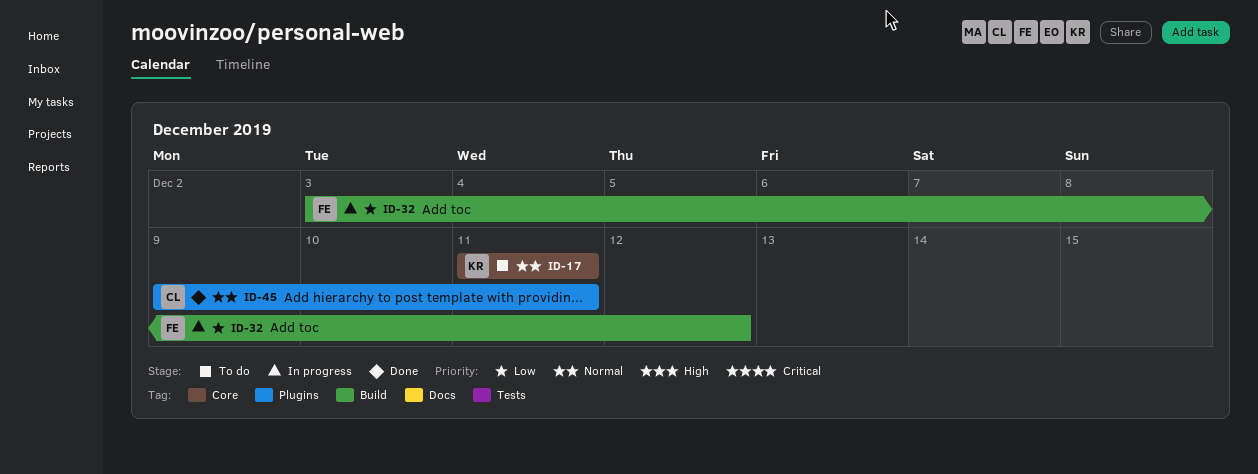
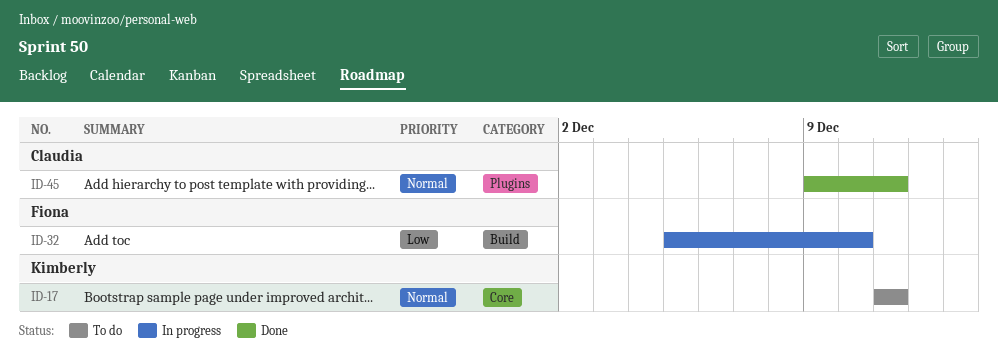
ID-32, start: Dec 3 -> Dec 5
ID-32, due: Dec 12 -> Dec 10

